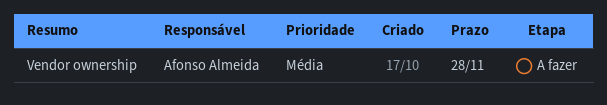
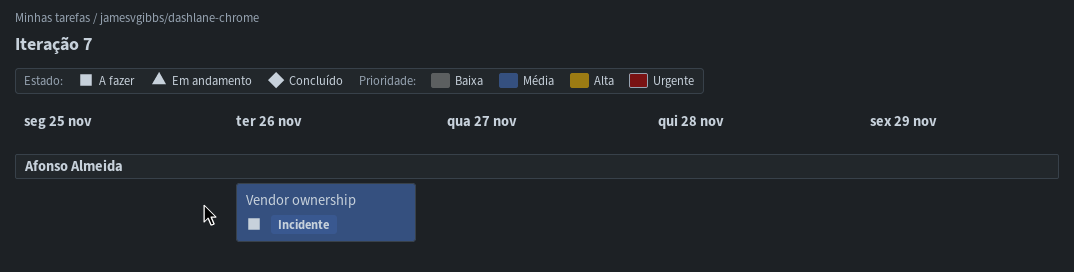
Vendor ownership, due: Nov 28 -> Nov 26

